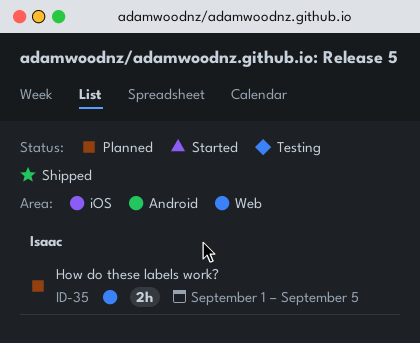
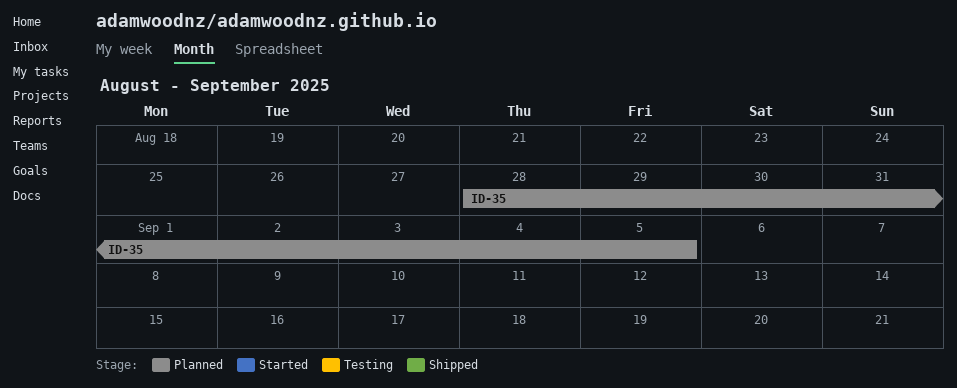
ID-35, start: Sep 1 -> Aug 28

